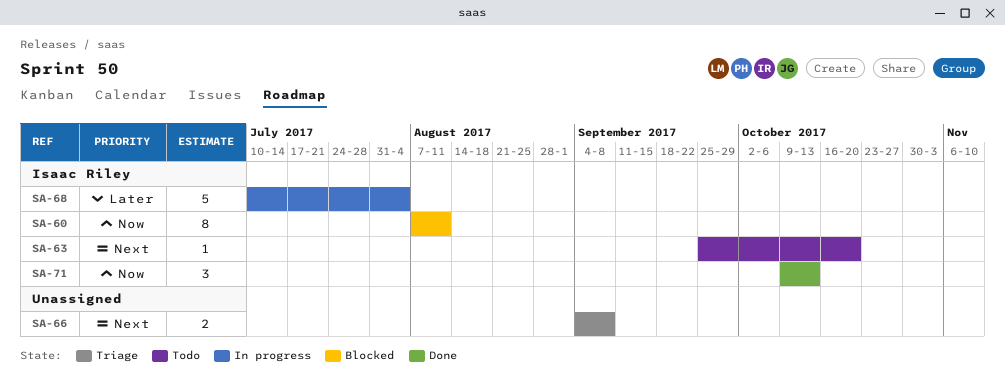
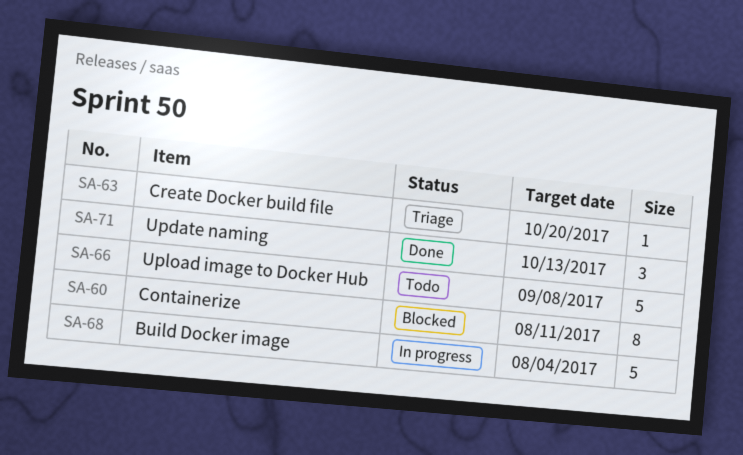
SA-63, status: Todo -> Triage
SA-66, status: Triage -> Todo
SA-66, estimate: 2 -> 5

